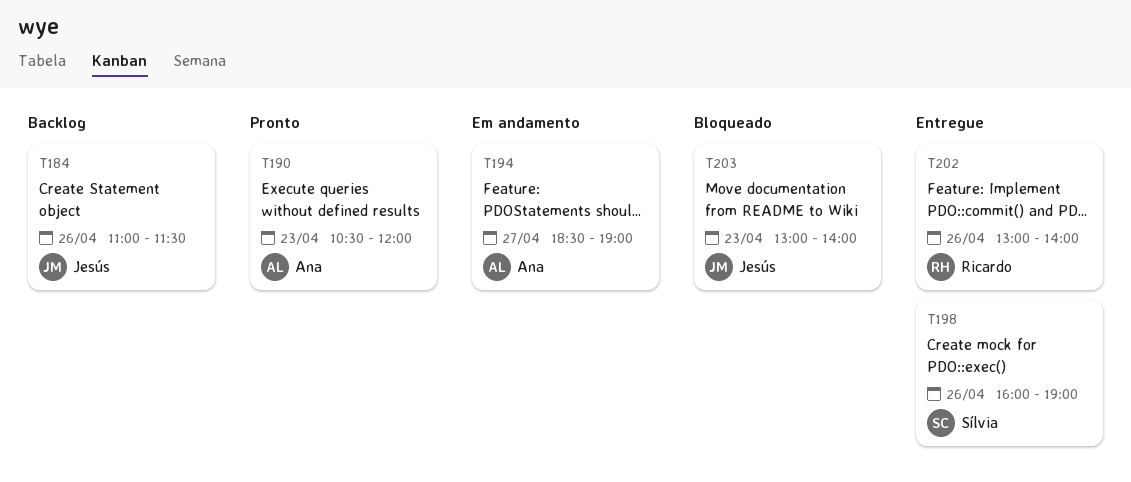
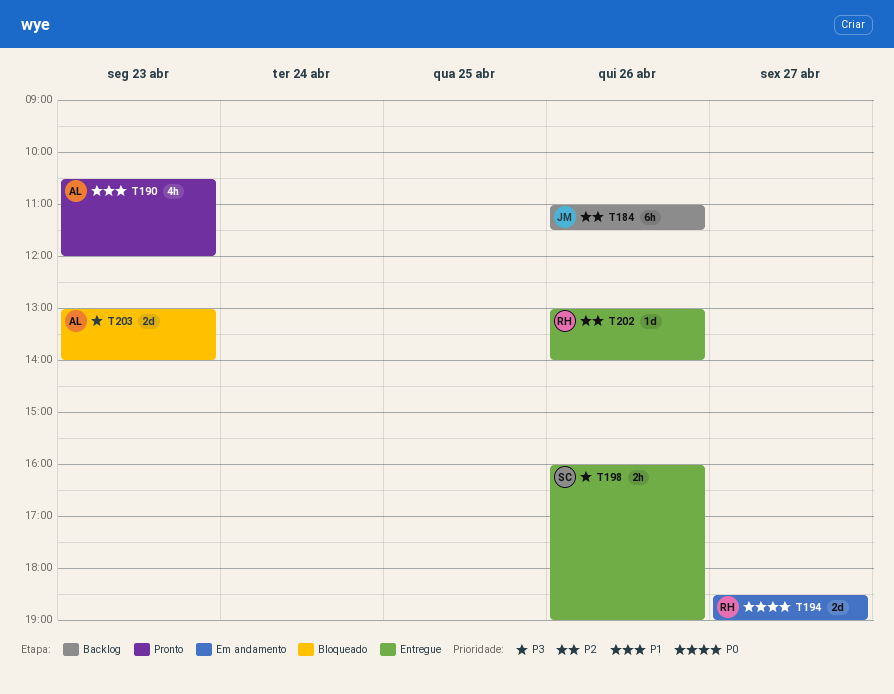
T194, owner: Ana -> Ricardo
T203, owner: Jesús -> Ana

